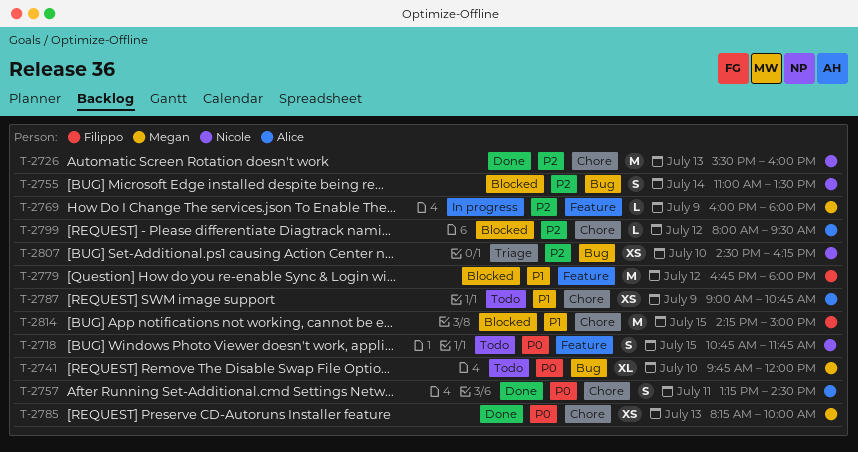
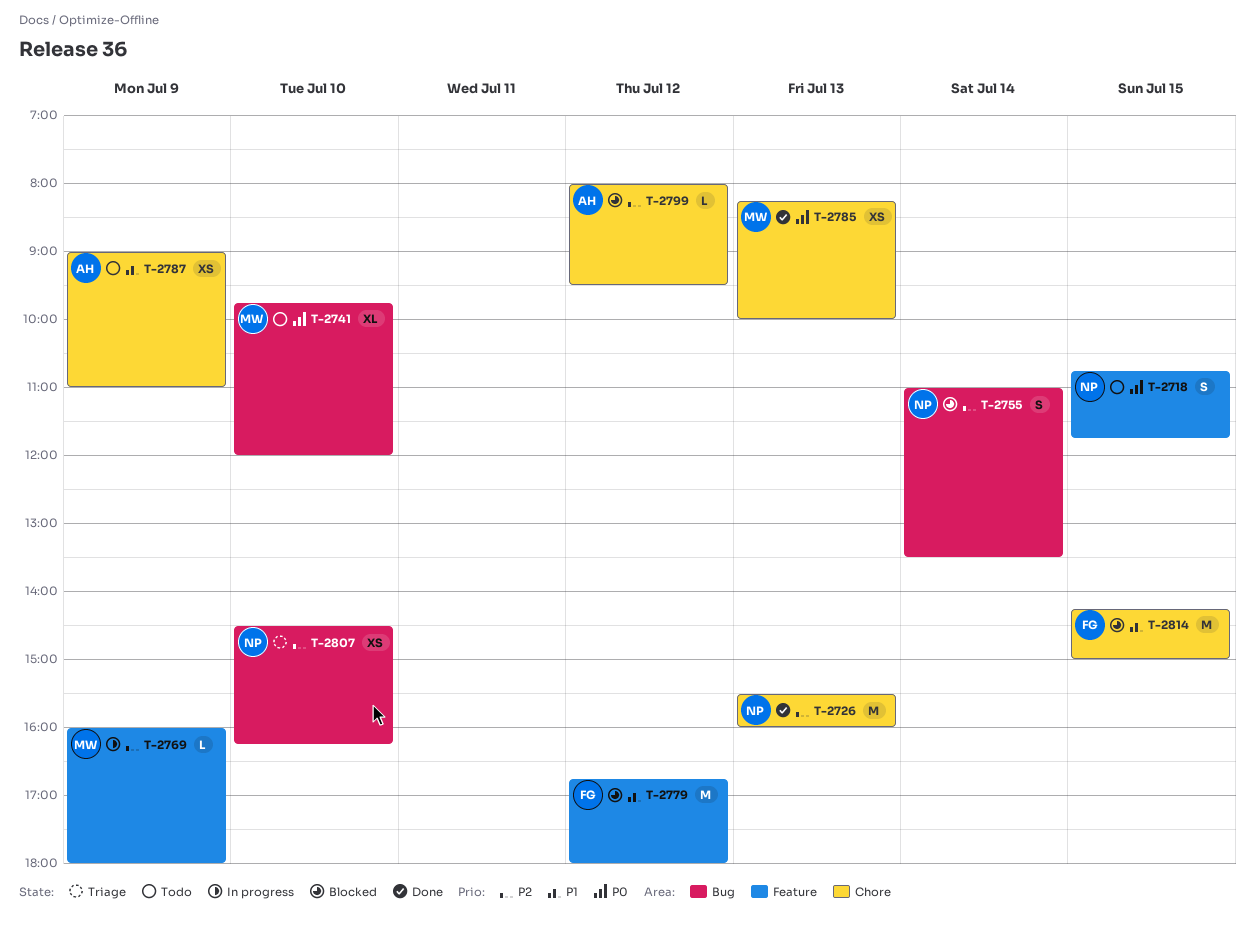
T-2757: present -> none
T-2787, ends: 10:45 -> 11:00

